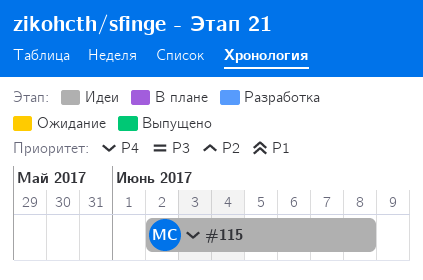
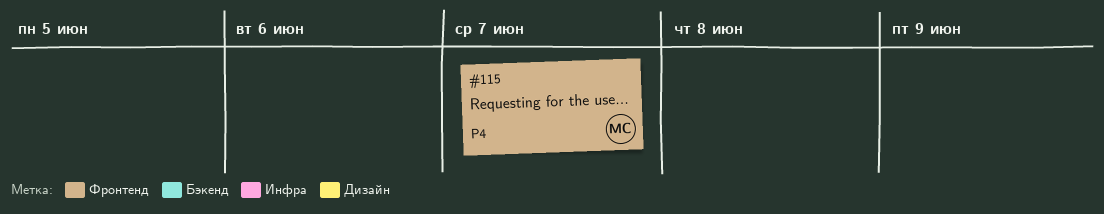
#115, due: Jun 8 -> Jun 7

